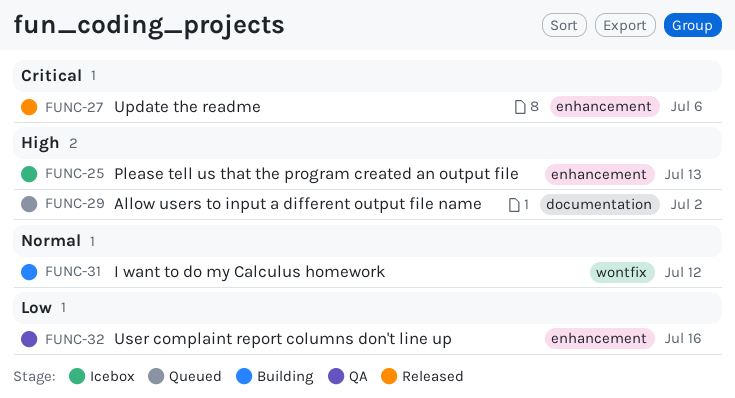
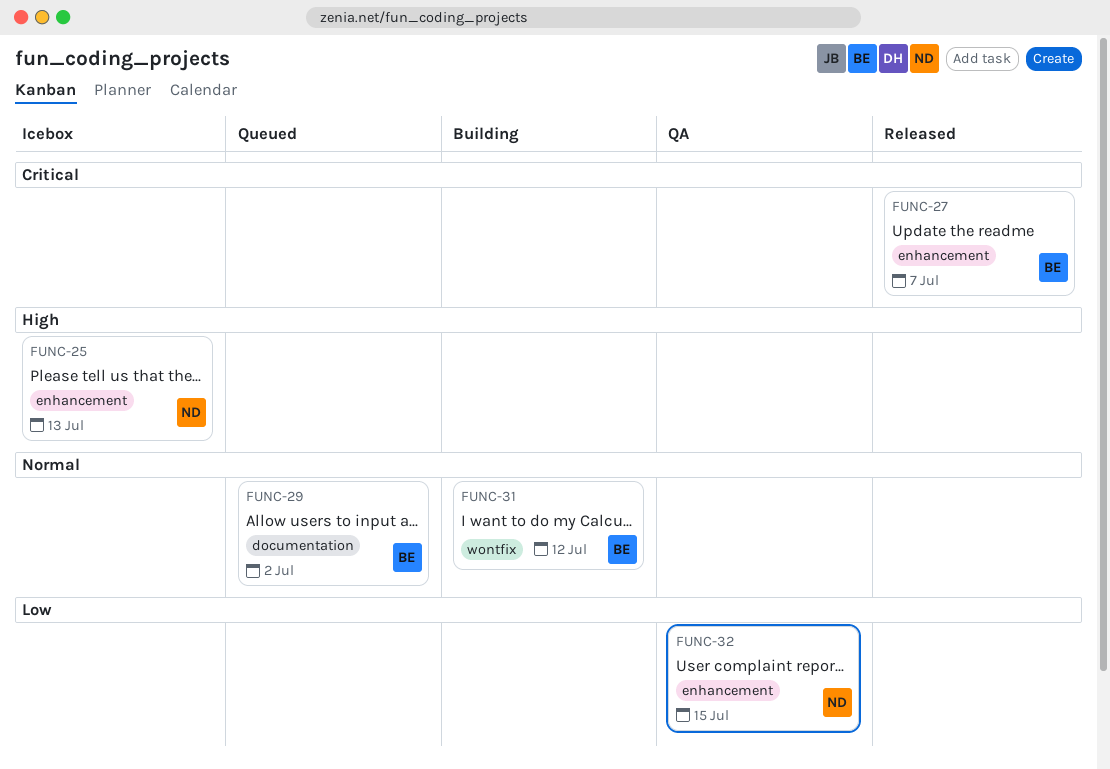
FUNC-27, due: Jul 6 -> Jul 7
FUNC-29, priority: High -> Normal
FUNC-32, due: Jul 16 -> Jul 15

